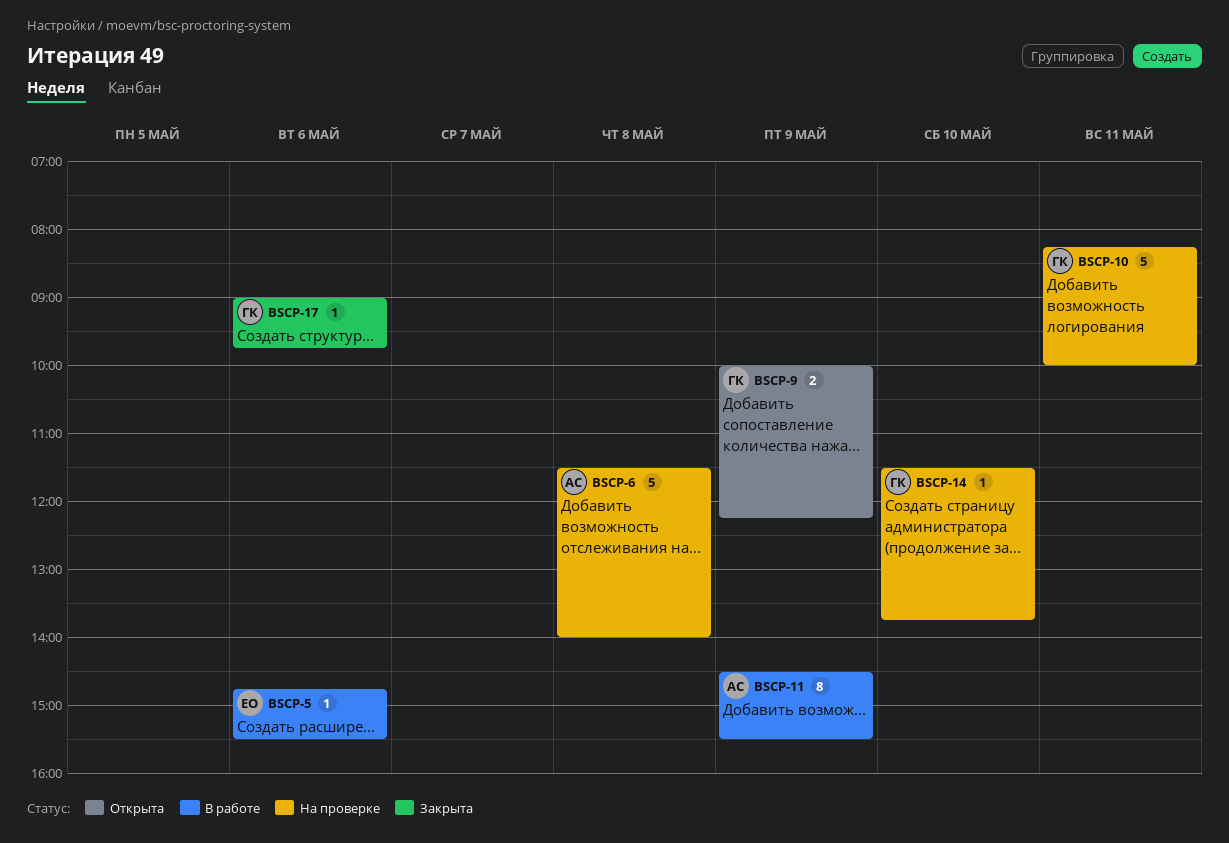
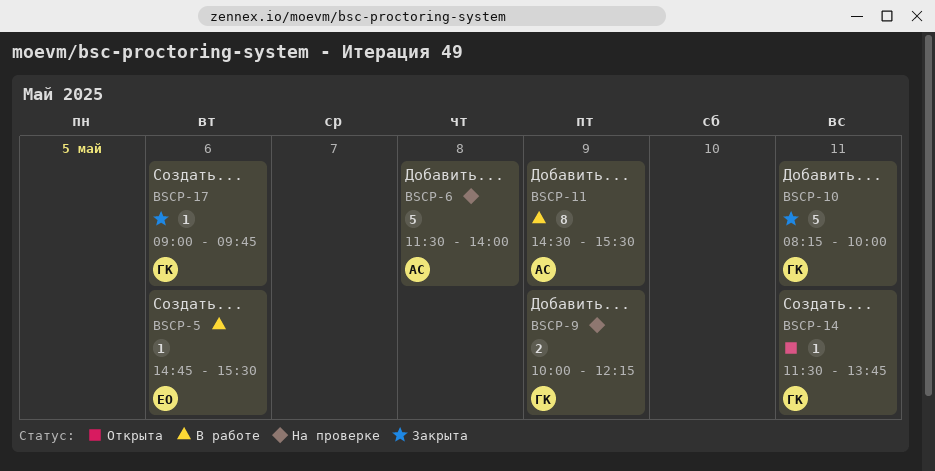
BSCP-9, status: Открыта -> На проверке
BSCP-10, status: На проверке -> Закрыта
BSCP-14, status: На проверке -> Открыта
BSCP-14, day: May 10 -> May 11

